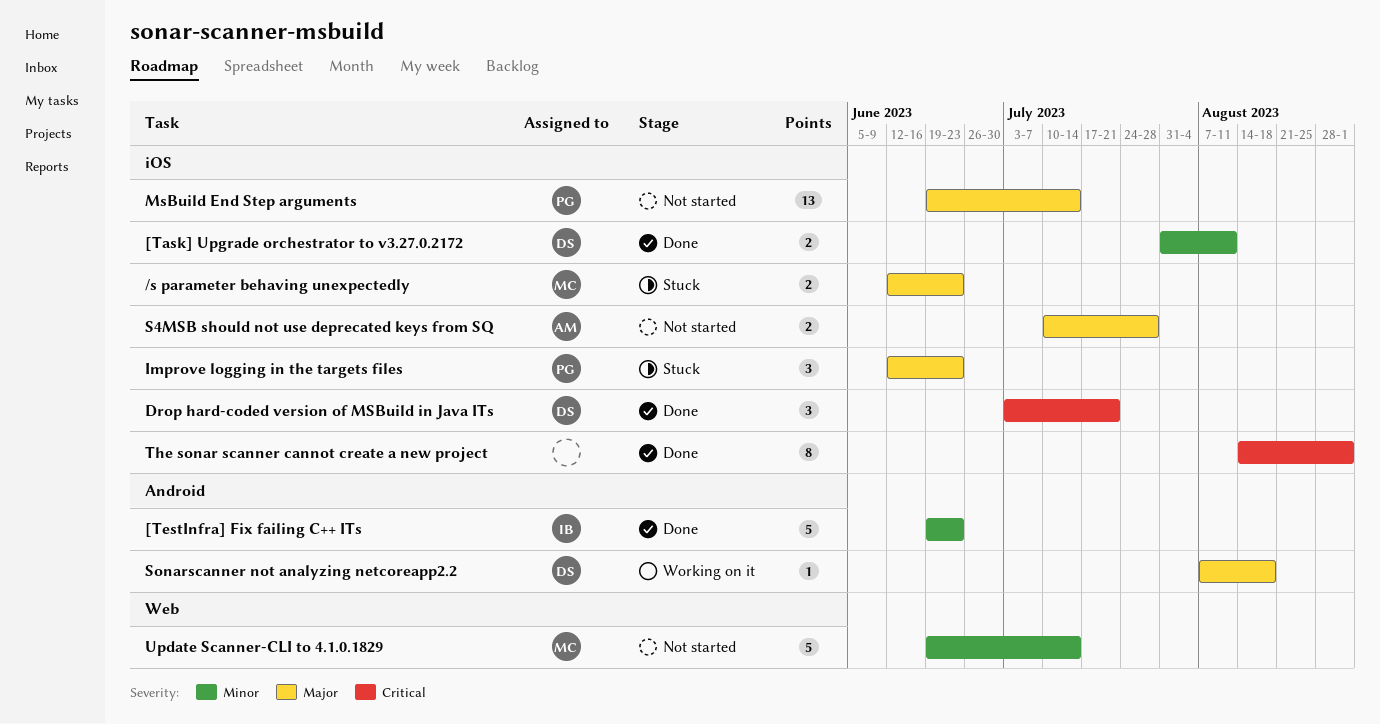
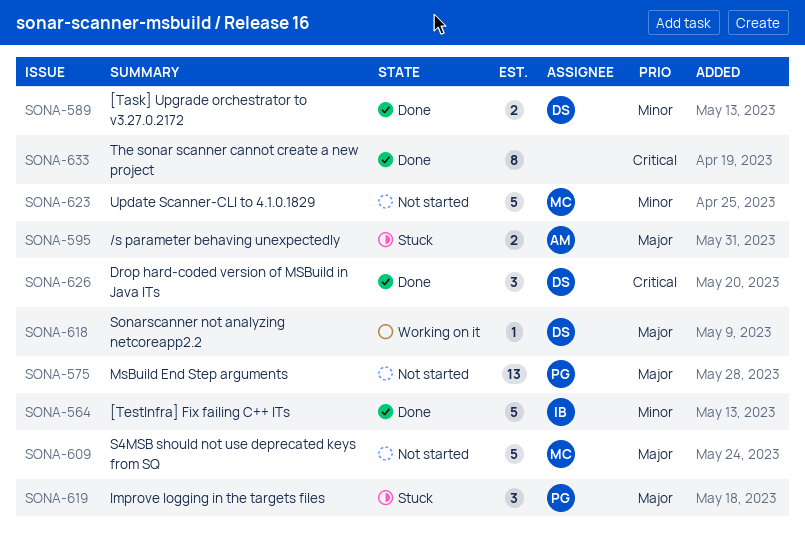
/s parameter behaving unexpectedly, owner: MC -> AM
S4MSB should not use deprecated keys from SQ, owner: AM -> MC
S4MSB should not use deprecated keys from SQ, estimate: 2 -> 5

